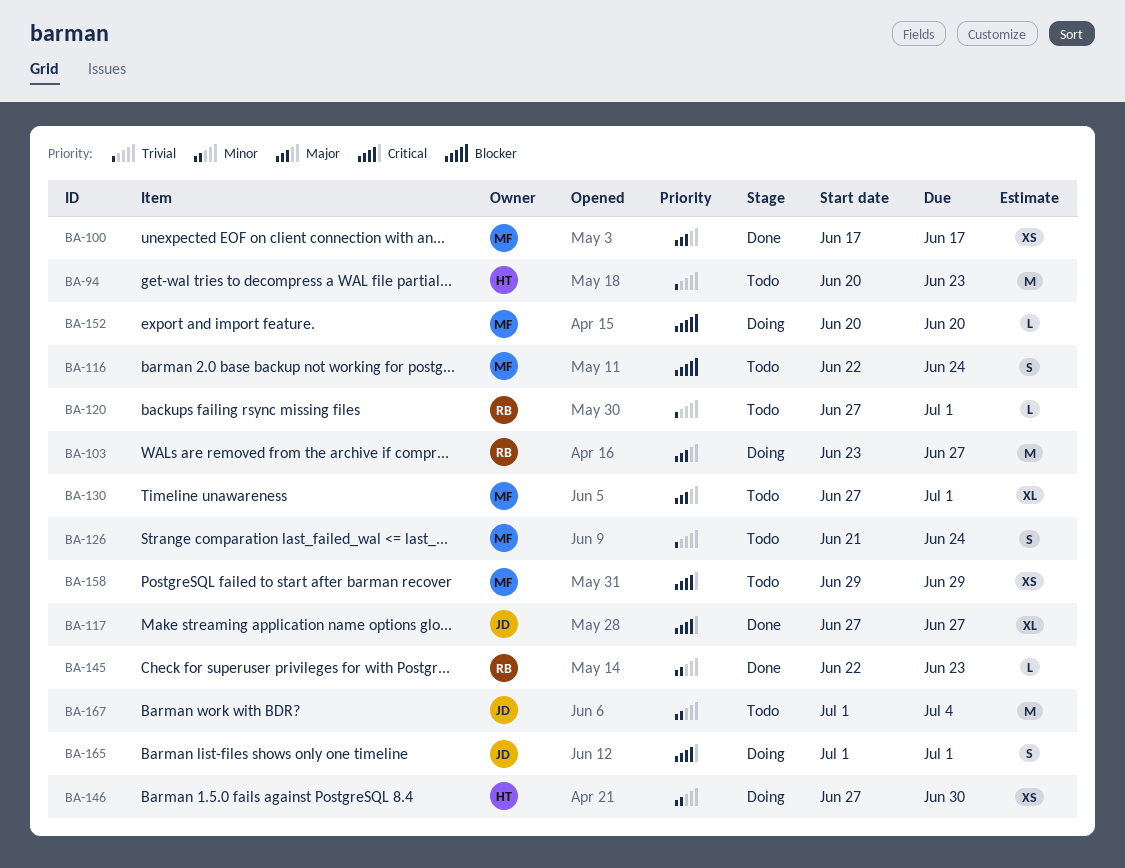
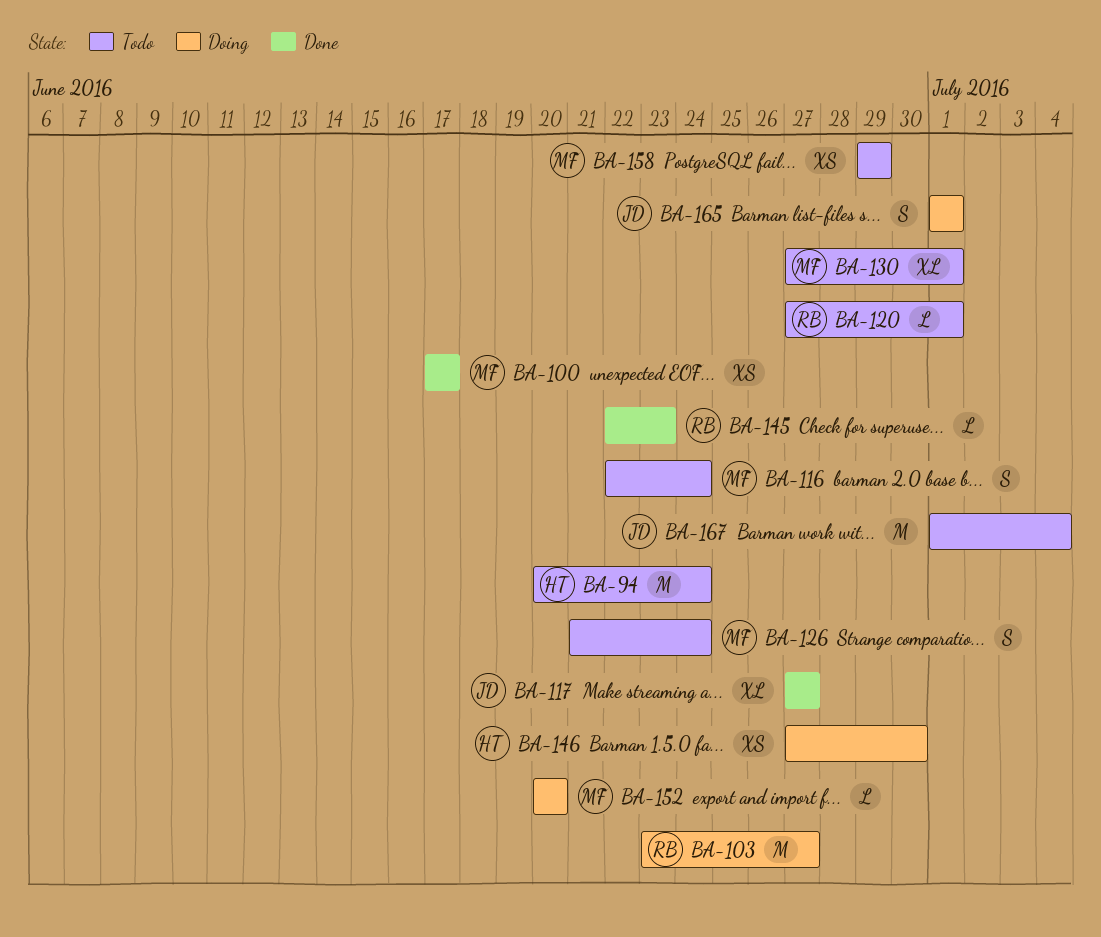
BA-94, due: Jun 23 -> Jun 24

